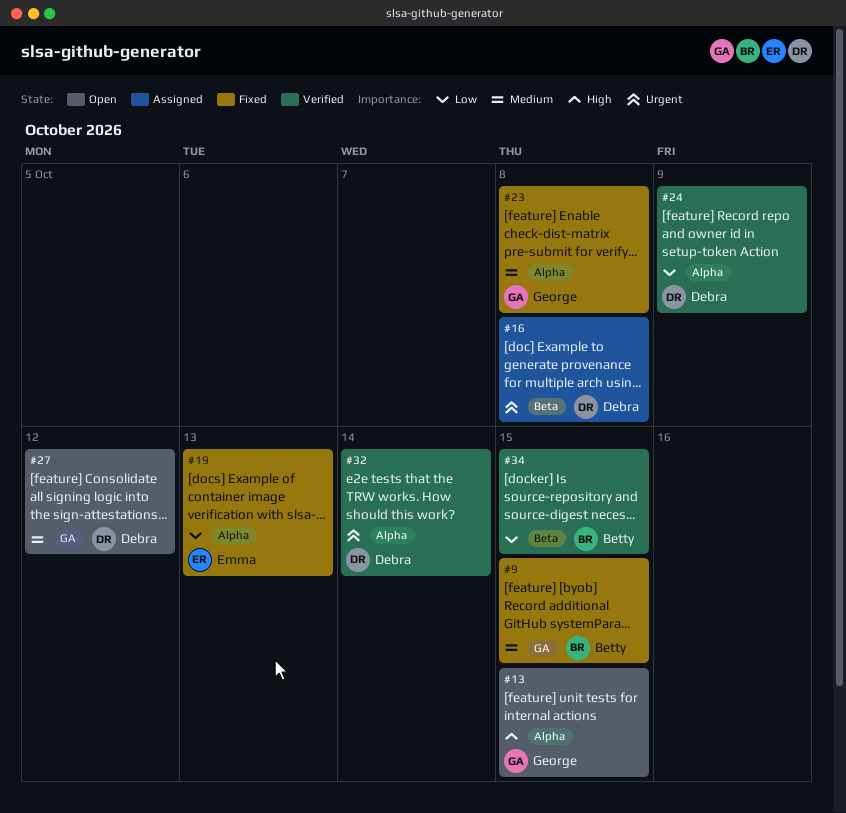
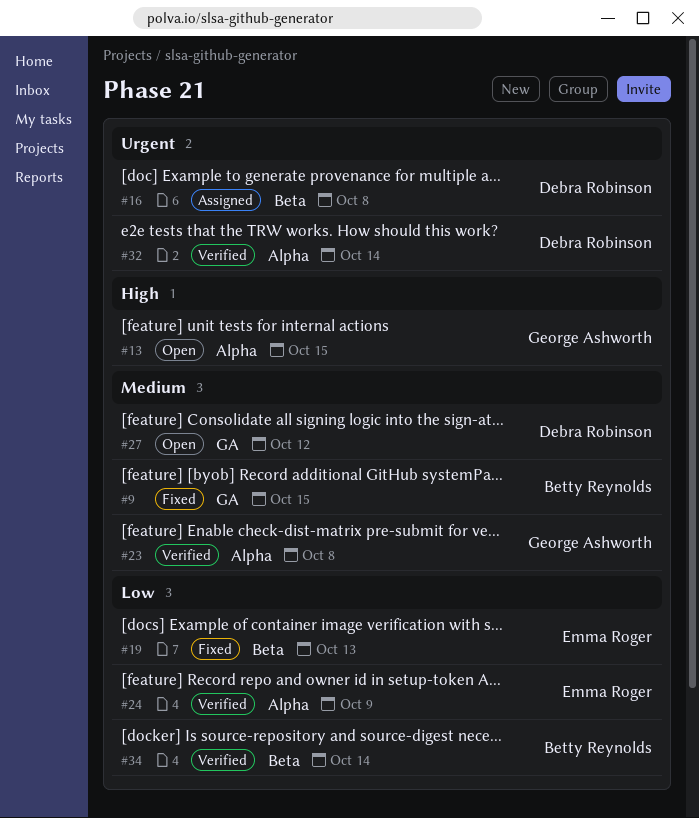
#19, label: Alpha -> Beta
#23, status: Fixed -> Verified
#24, owner: Debra Robinson -> Emma Roger
#34, due: Oct 15 -> Oct 14

